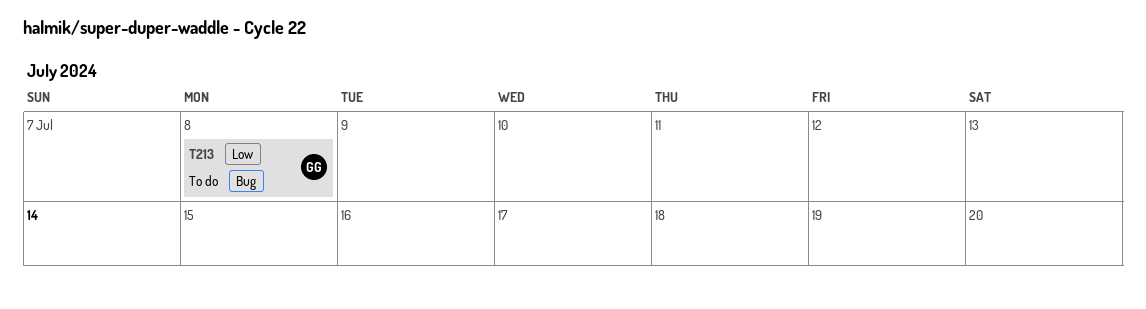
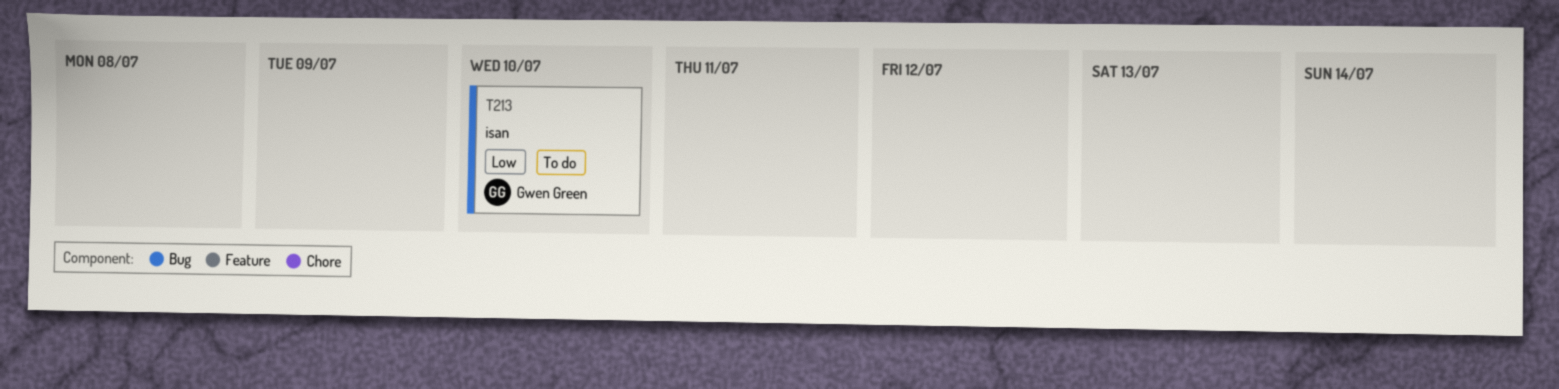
T213, due: Jul 8 -> Jul 10

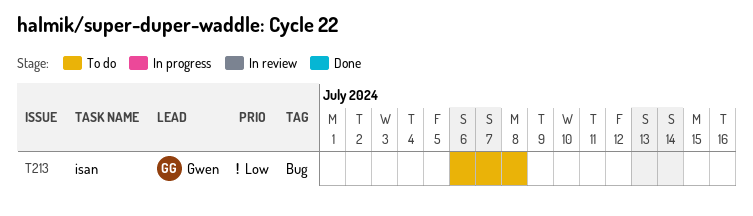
T213, due: Jul 10 -> Jul 8

